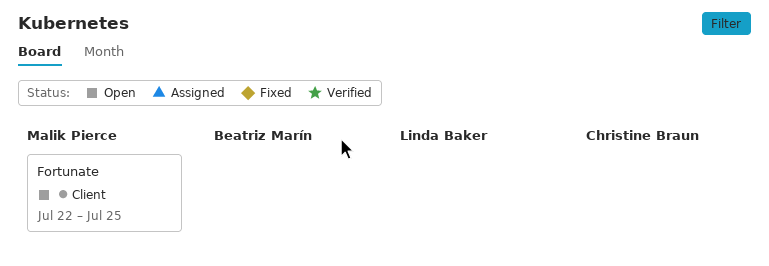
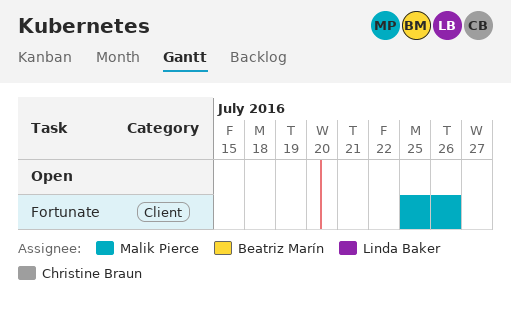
Fortunate, start: Jul 22 -> Jul 25
Fortunate, due: Jul 25 -> Jul 26

